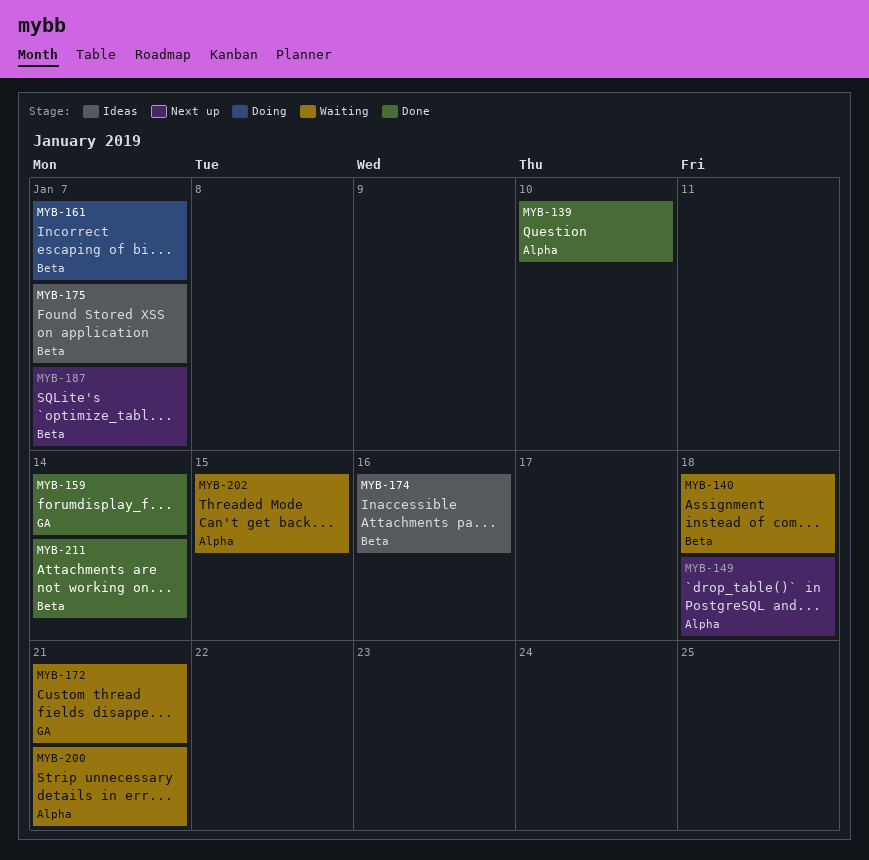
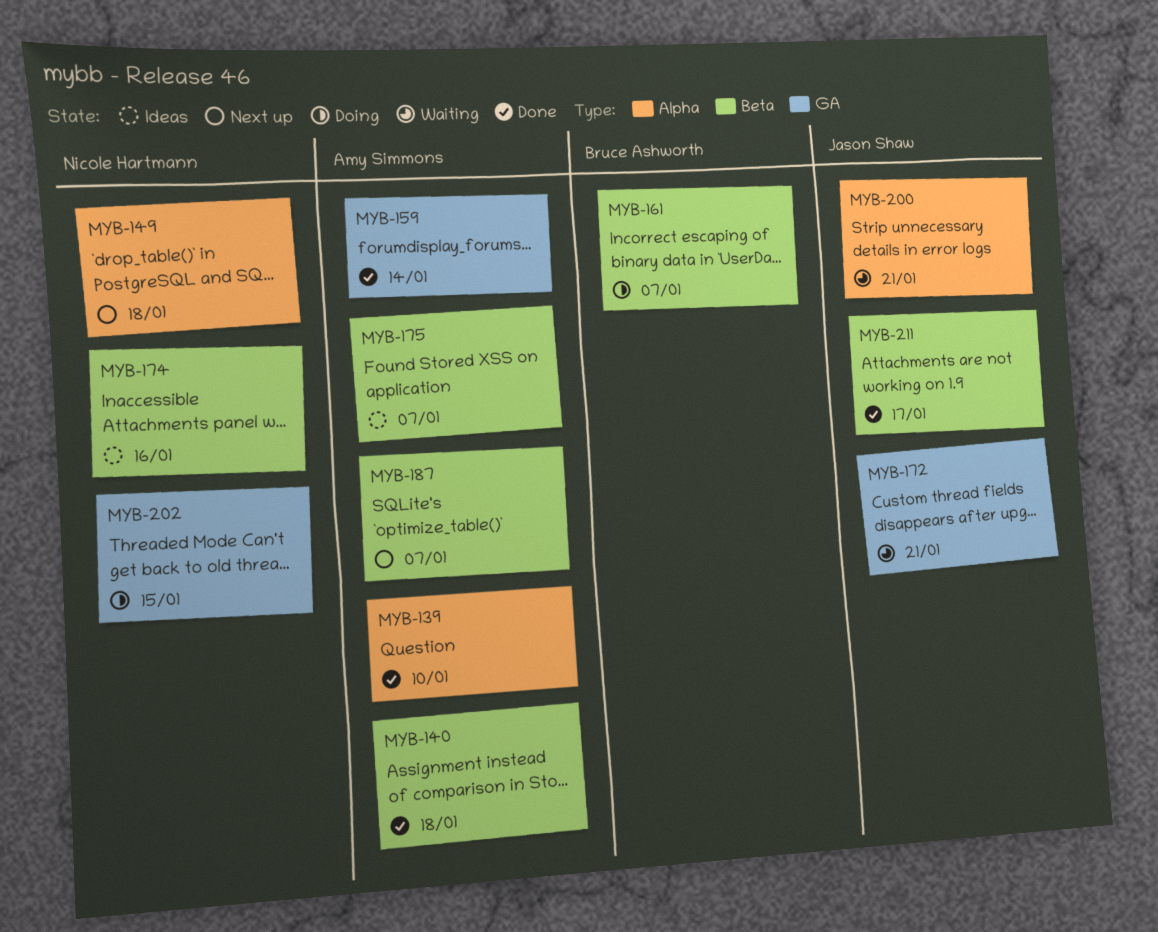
MYB-140, status: Waiting -> Done
MYB-202, status: Waiting -> Doing
MYB-202, label: Alpha -> GA
MYB-211, due: Jan 14 -> Jan 17

